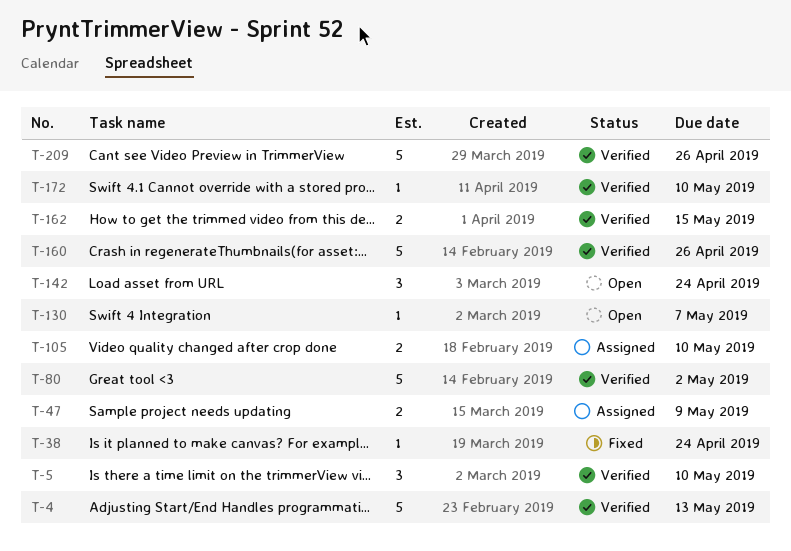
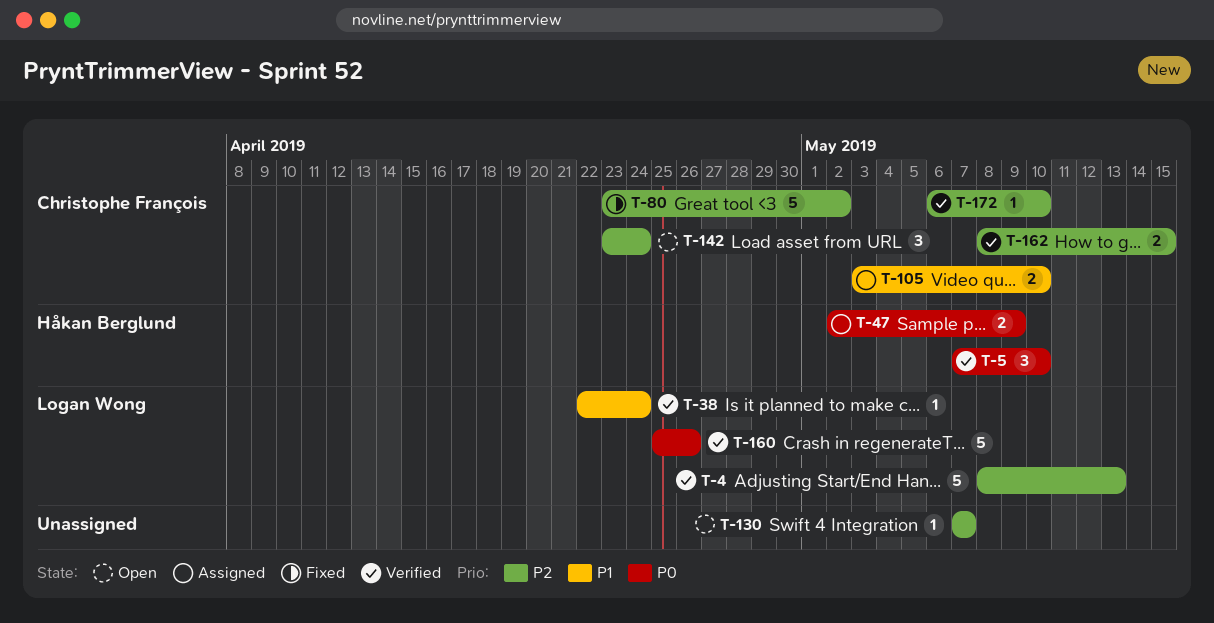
T-38, status: Fixed -> Verified
T-80, status: Verified -> Fixed
T-209: present -> none

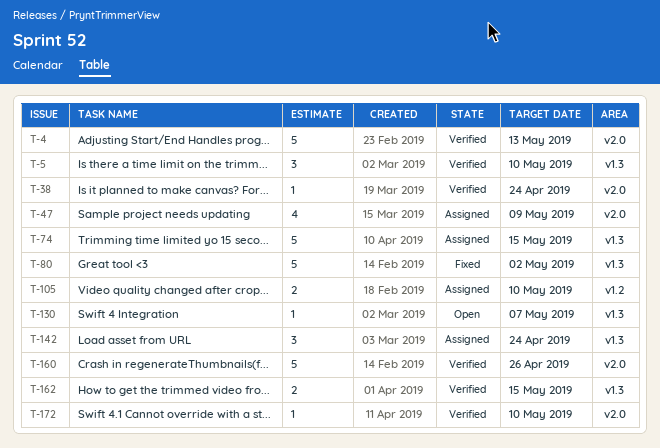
T-47, estimate: 2 -> 4
T-74: none -> present
T-142, status: Open -> Assigned

